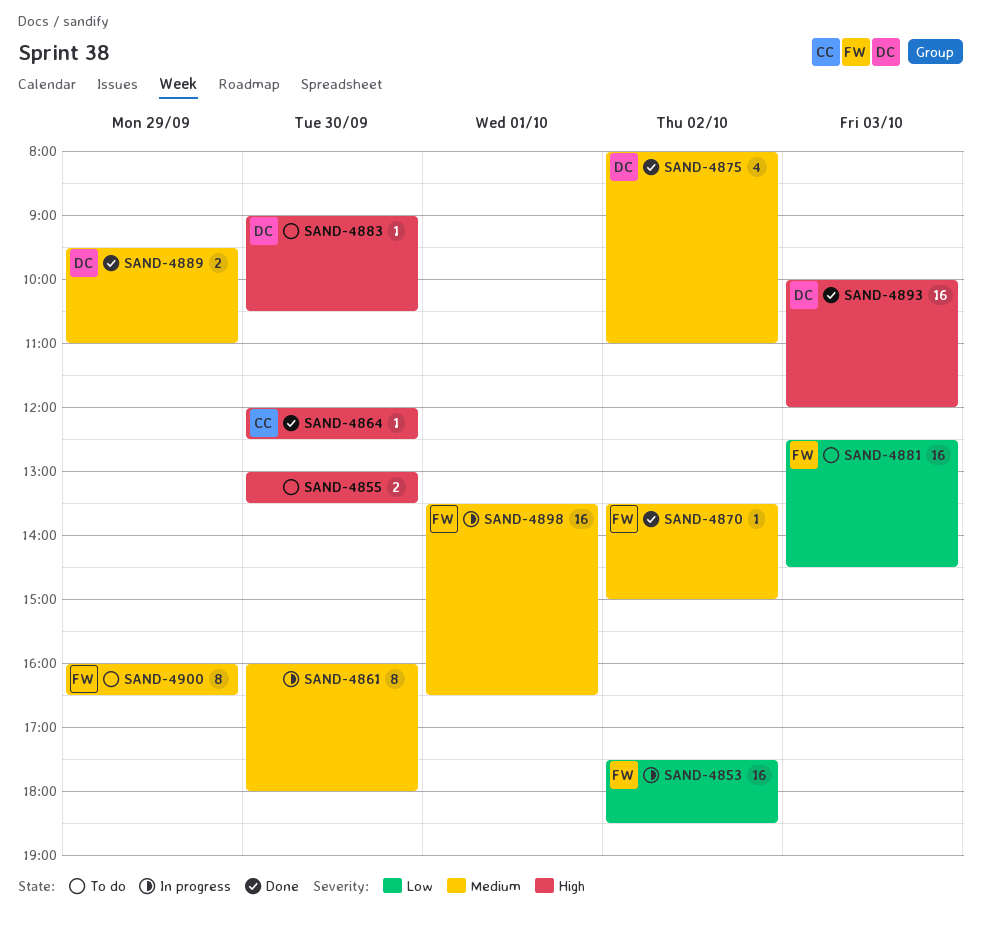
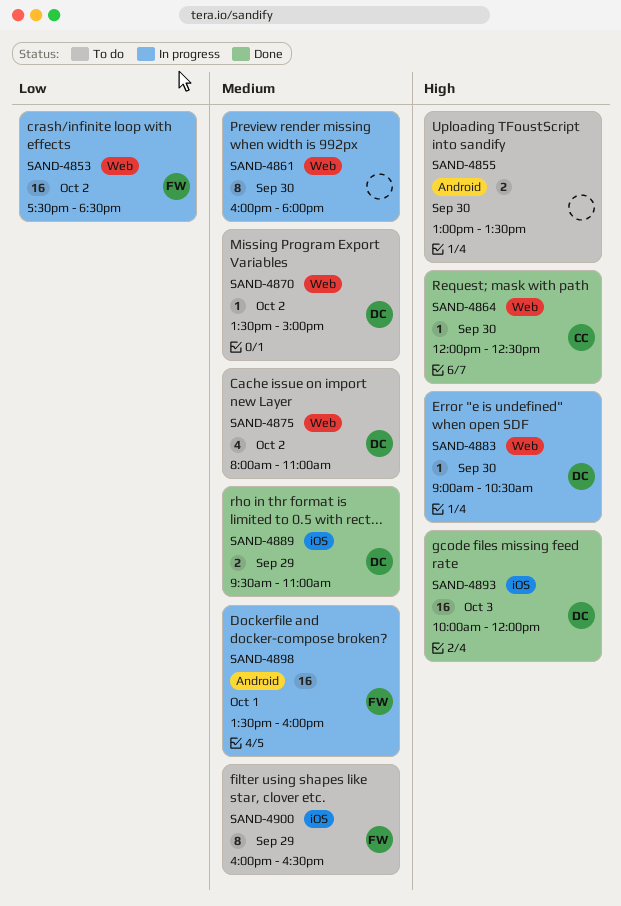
SAND-4870, status: Done -> To do
SAND-4870, owner: FW -> DC
SAND-4875, status: Done -> To do
SAND-4881: present -> none
SAND-4883, status: To do -> In progress
SAND-4898, ends: 16:30 -> 16:00

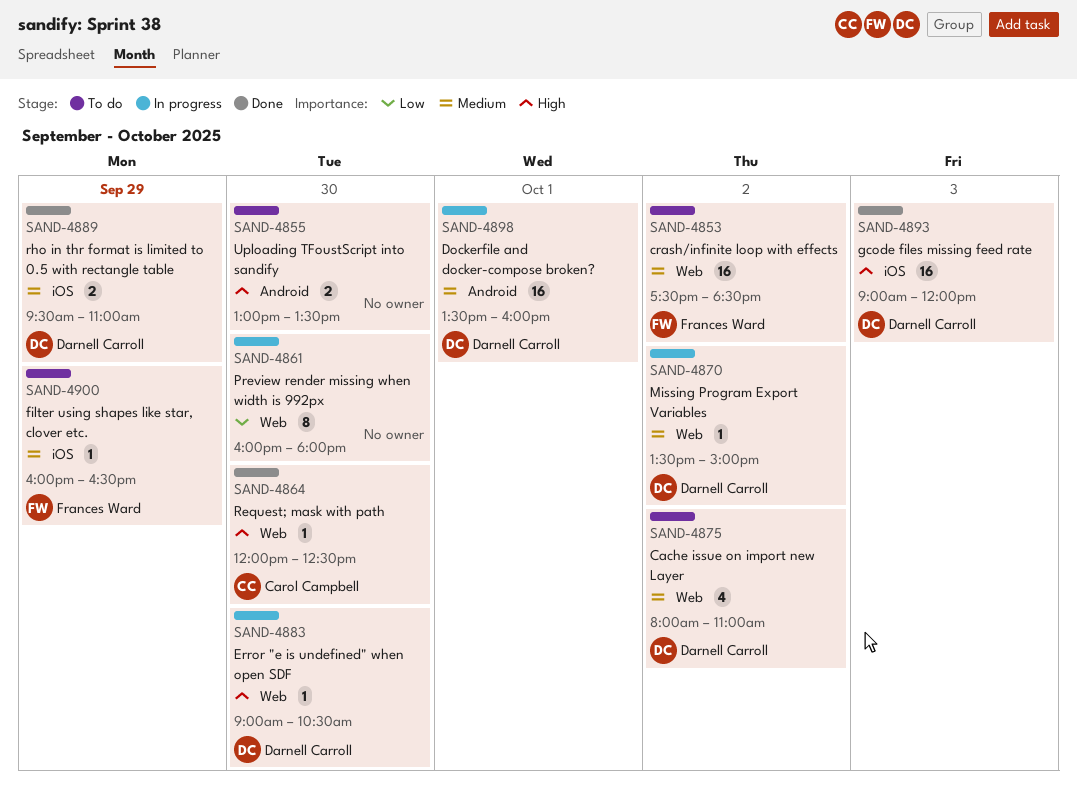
SAND-4853, status: In progress -> To do
SAND-4853, priority: Low -> Medium
SAND-4861, priority: Medium -> Low
SAND-4870, status: To do -> In progress
SAND-4893, begins: 10:00 -> 09:00
SAND-4898, owner: Frances Ward -> Darnell Carroll
SAND-4900, estimate: 8 -> 1

